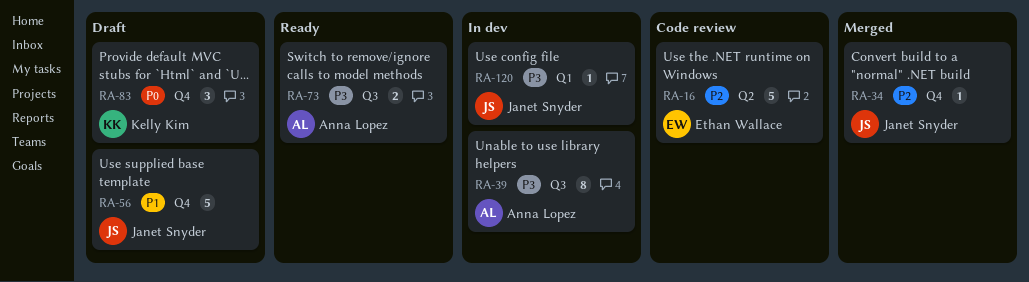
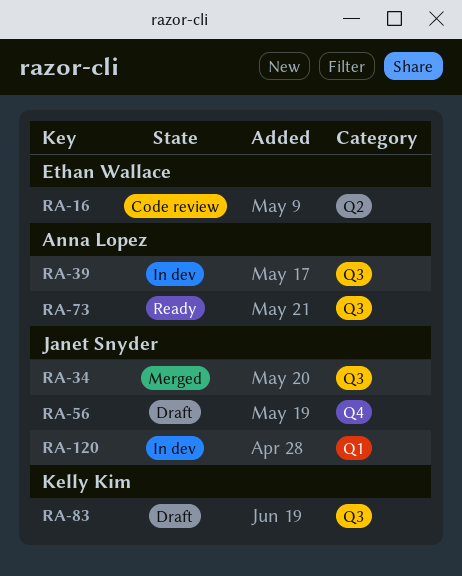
RA-34, label: Q4 -> Q3
RA-83, label: Q4 -> Q3

